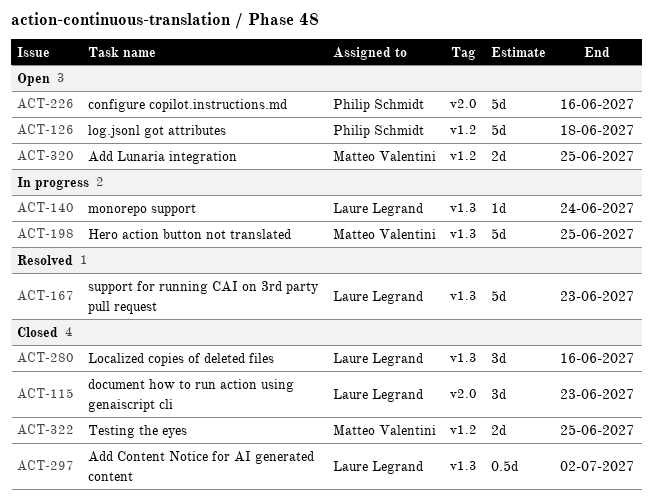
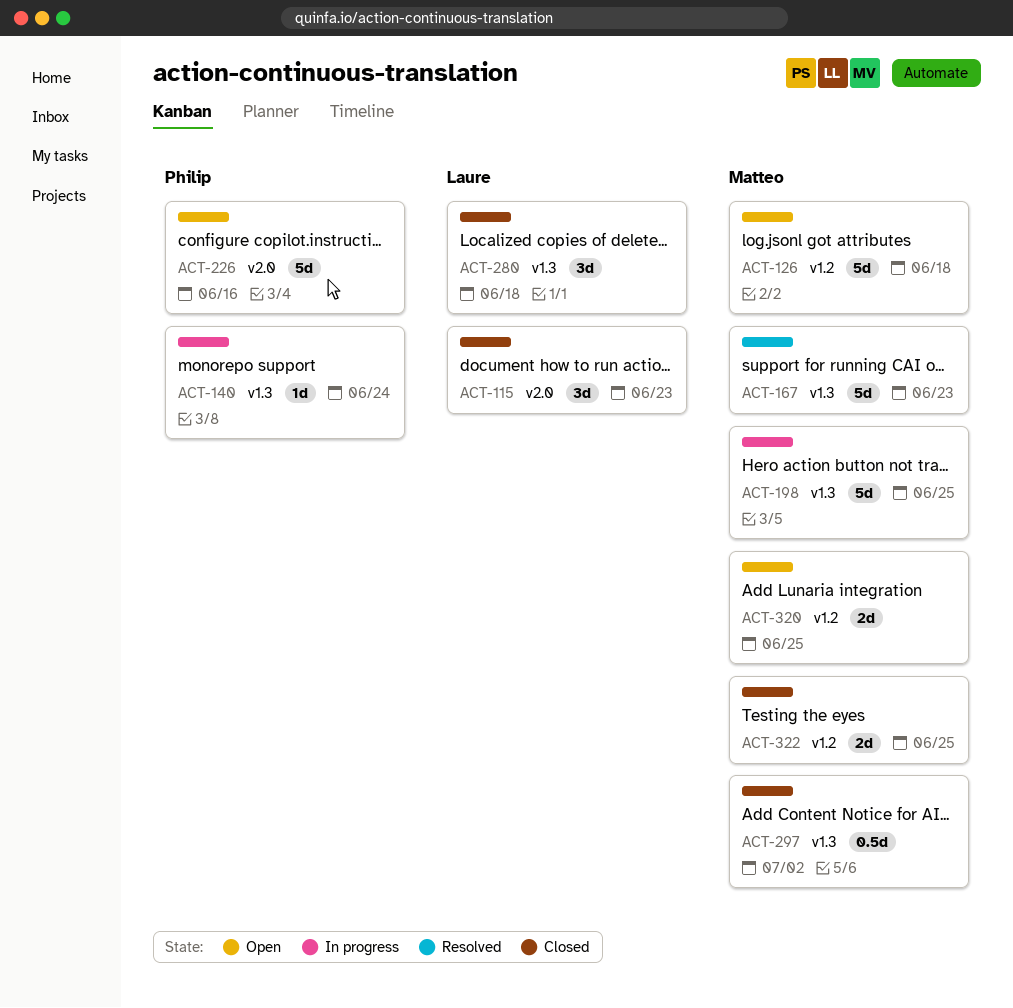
ACT-126, owner: Philip Schmidt -> Matteo Valentini
ACT-140, owner: Laure Legrand -> Philip Schmidt
ACT-167, owner: Laure Legrand -> Matteo Valentini
ACT-280, due: Jun 16 -> Jun 18
ACT-297, owner: Laure Legrand -> Matteo Valentini

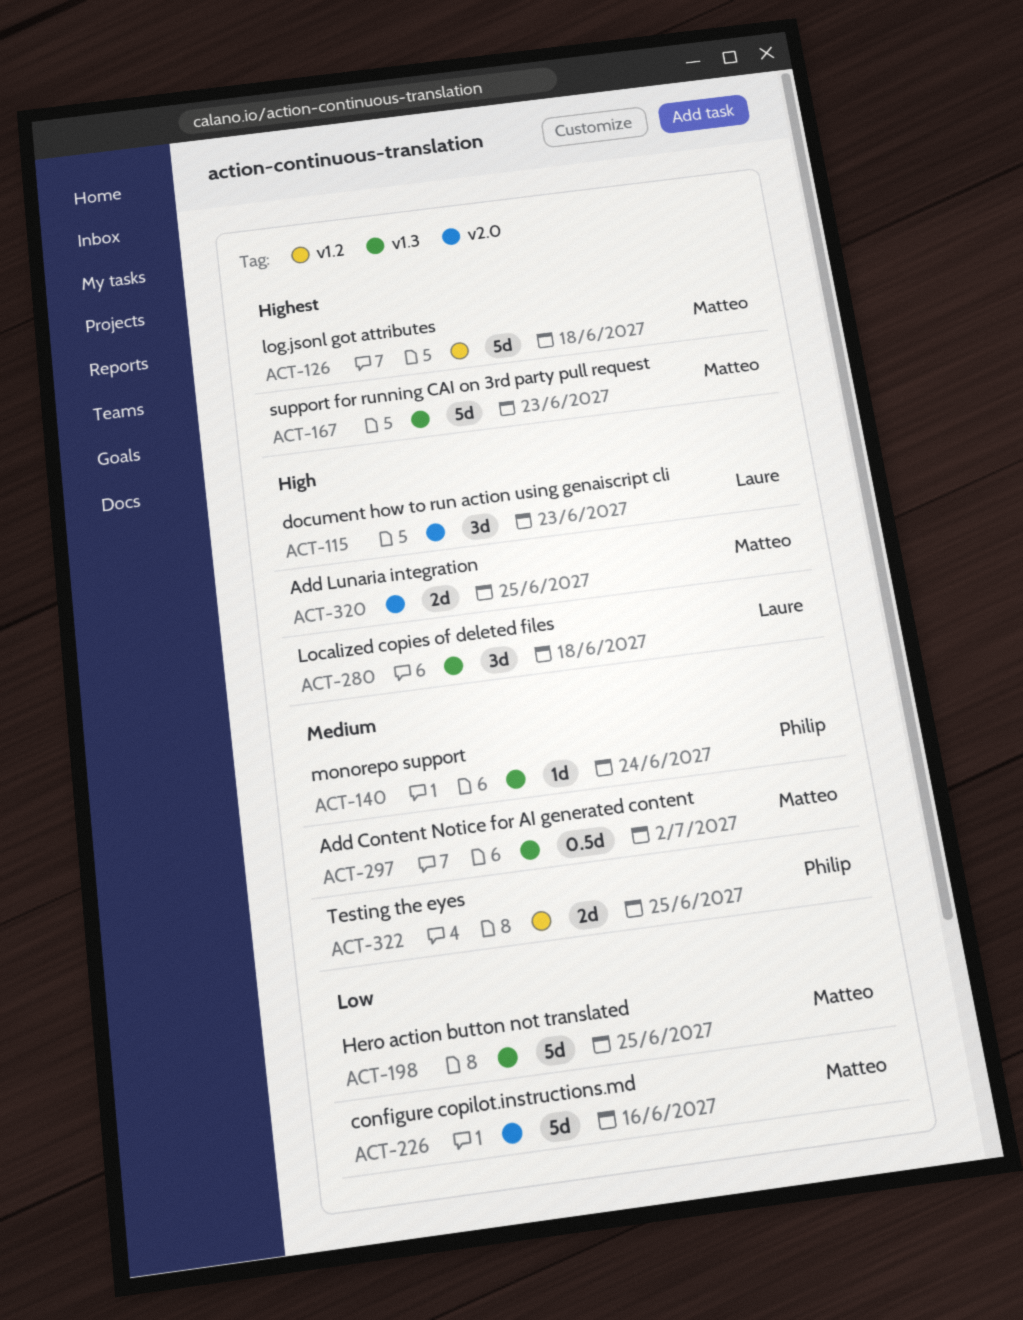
ACT-226, owner: Philip -> Matteo
ACT-320, label: v1.2 -> v2.0
ACT-322, owner: Matteo -> Philip

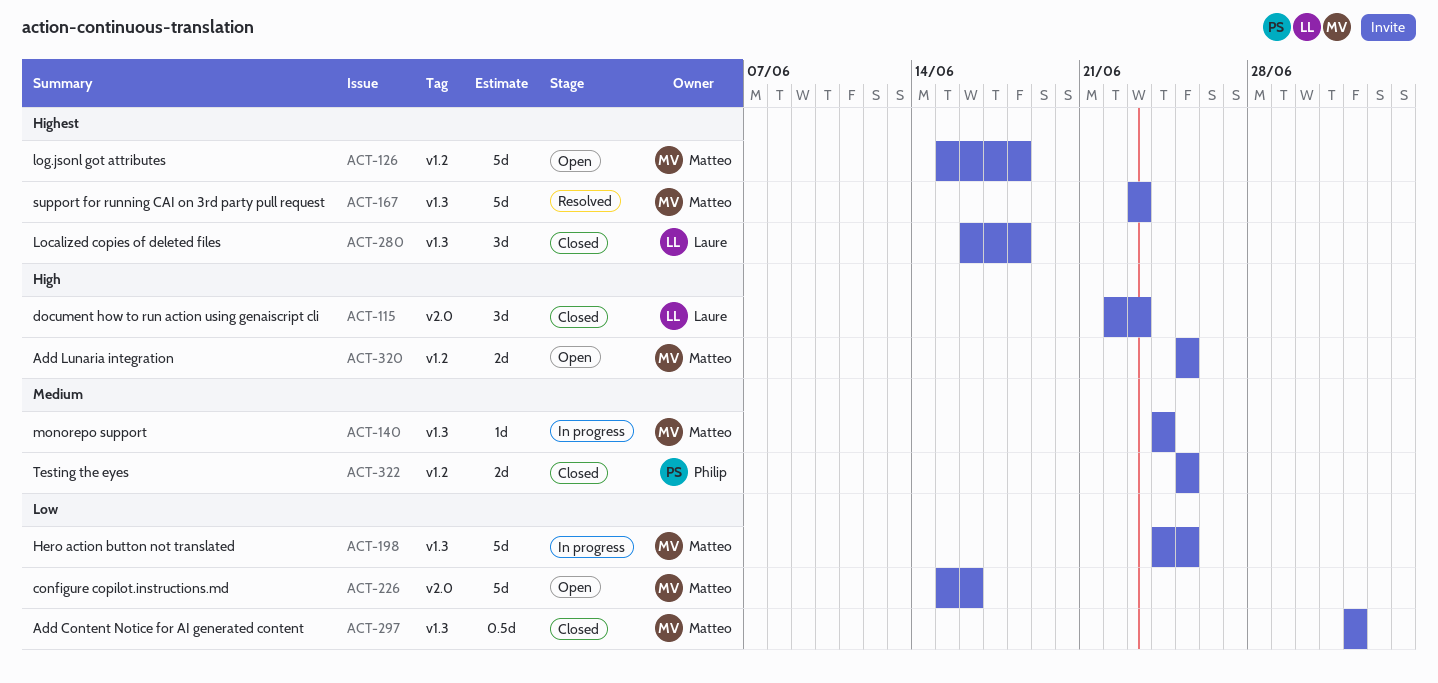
ACT-140, owner: Philip -> Matteo
ACT-280, priority: High -> Highest
ACT-297, priority: Medium -> Low
ACT-320, label: v2.0 -> v1.2

